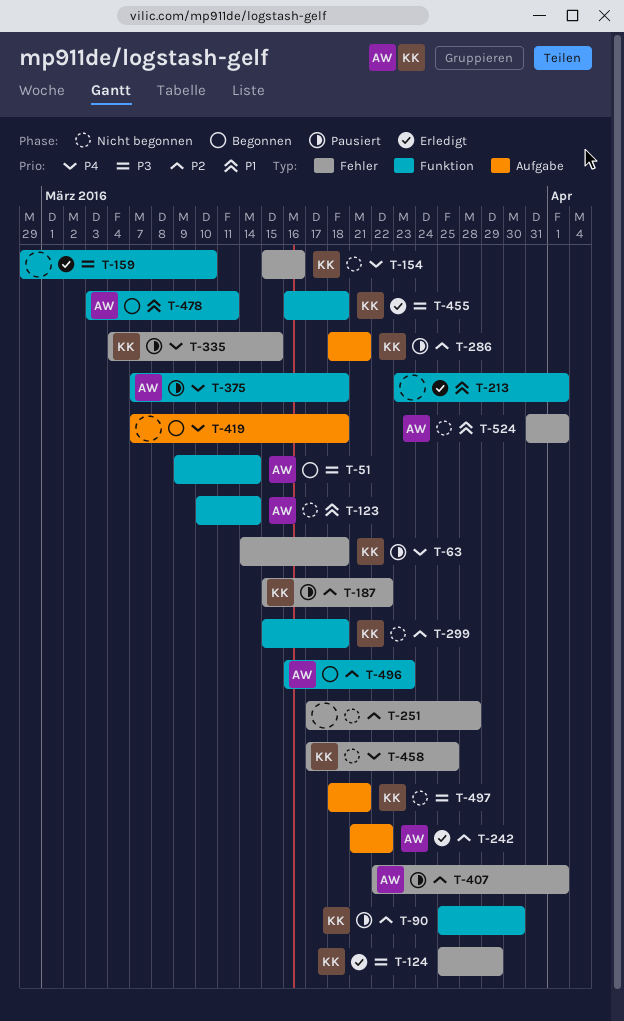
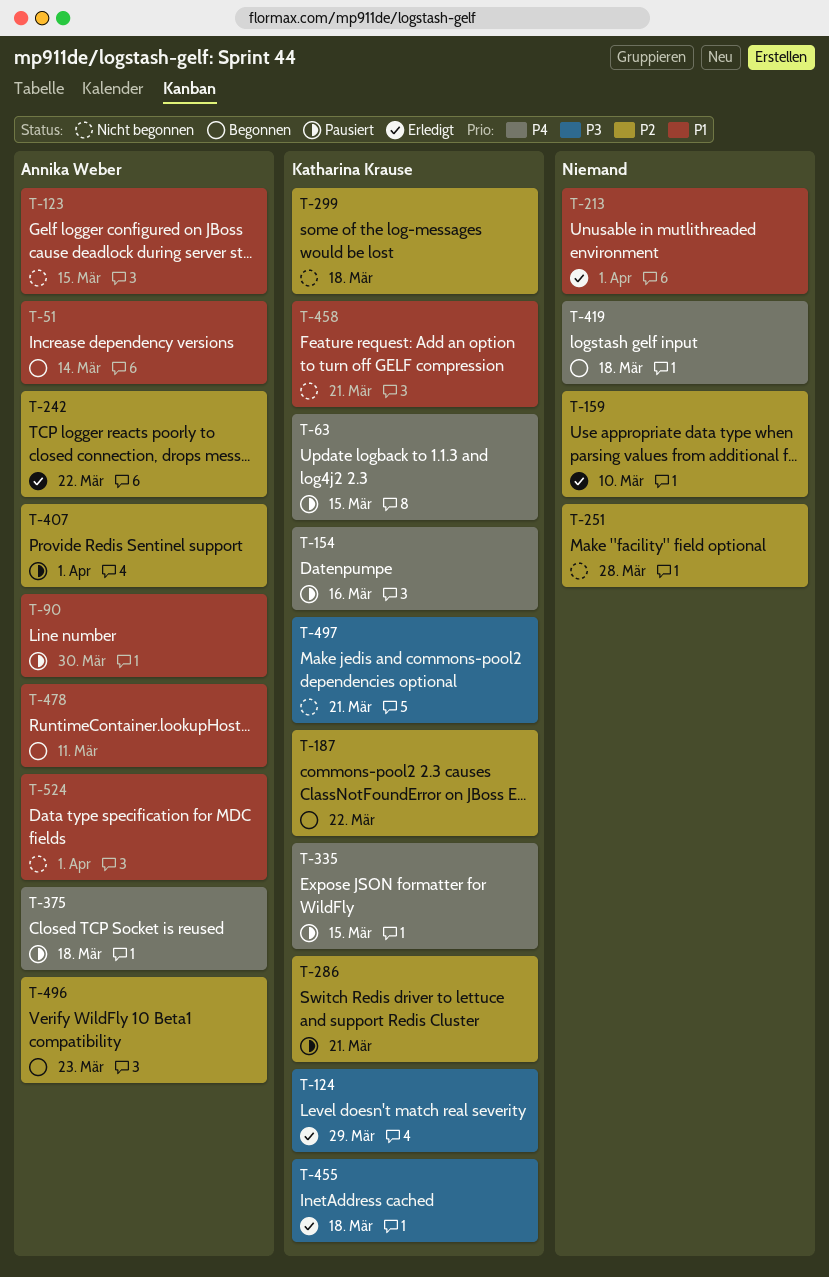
T-51, priority: P3 -> P1
T-63, due: Mar 18 -> Mar 15
T-90, owner: Katharina Krause -> Annika Weber
T-90, priority: P2 -> P1
T-123, due: Mar 14 -> Mar 15
T-154, status: Nicht begonnen -> Pausiert
T-159, priority: P3 -> P2
T-187, status: Pausiert -> Begonnen
T-458, priority: P4 -> P1
T-458, due: Mar 25 -> Mar 21

